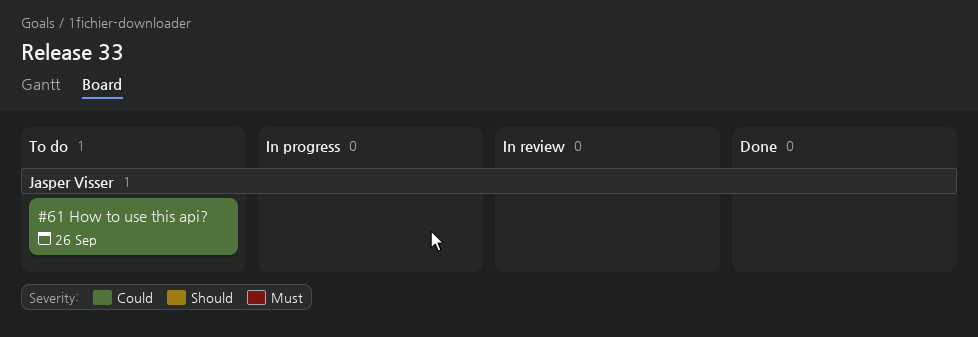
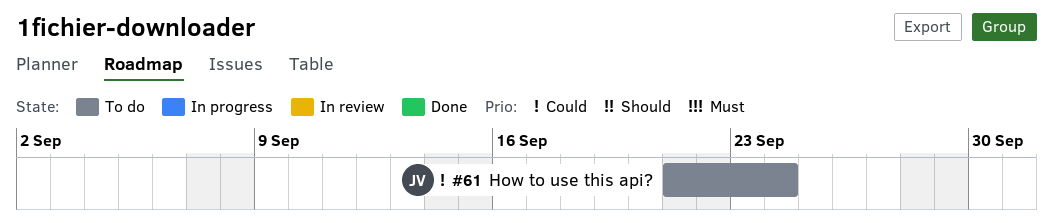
#61, due: Sep 26 -> Sep 24

